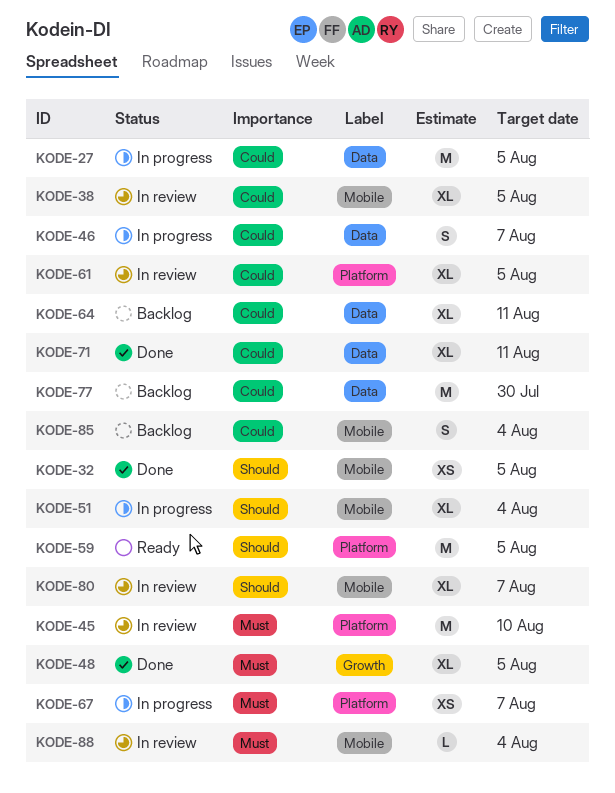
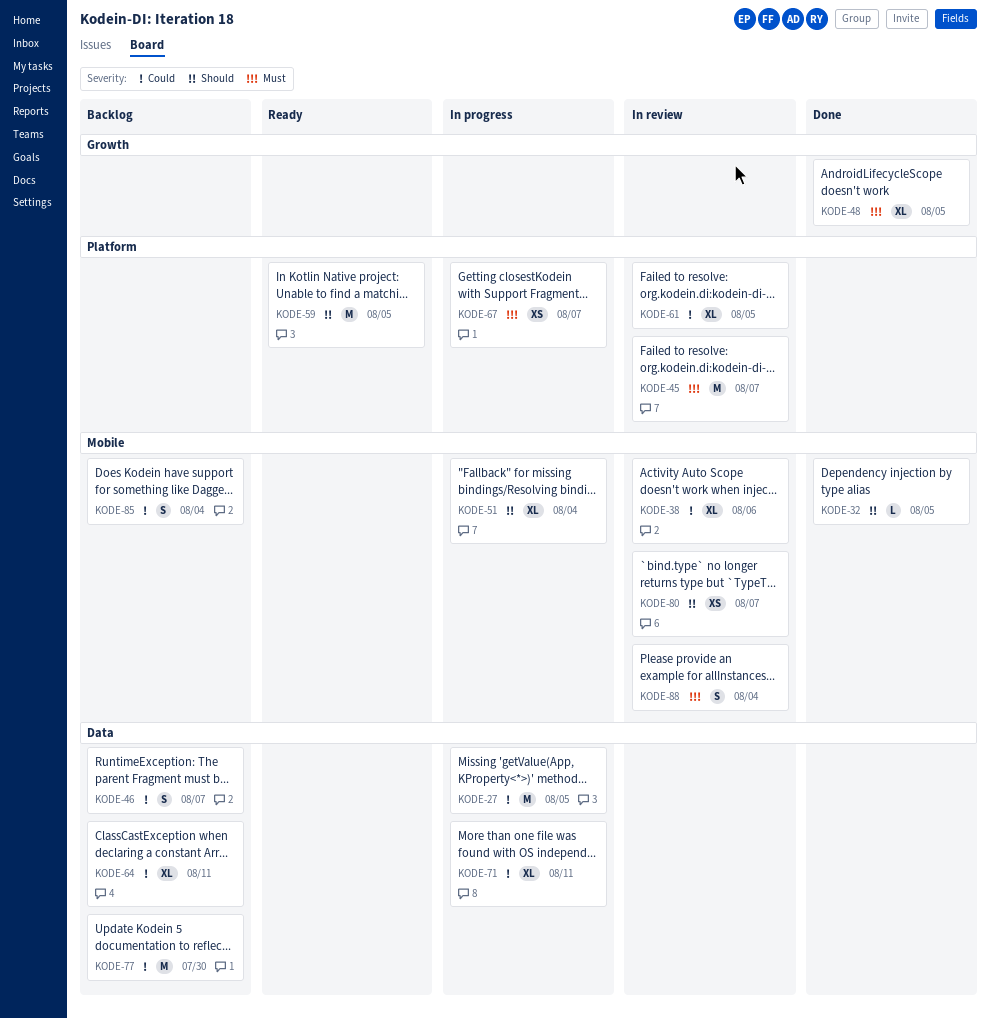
KODE-32, estimate: XS -> L
KODE-38, due: Aug 5 -> Aug 6
KODE-45, due: Aug 10 -> Aug 7
KODE-46, status: In progress -> Backlog
KODE-71, status: Done -> In progress
KODE-80, estimate: XL -> XS
KODE-88, estimate: L -> S

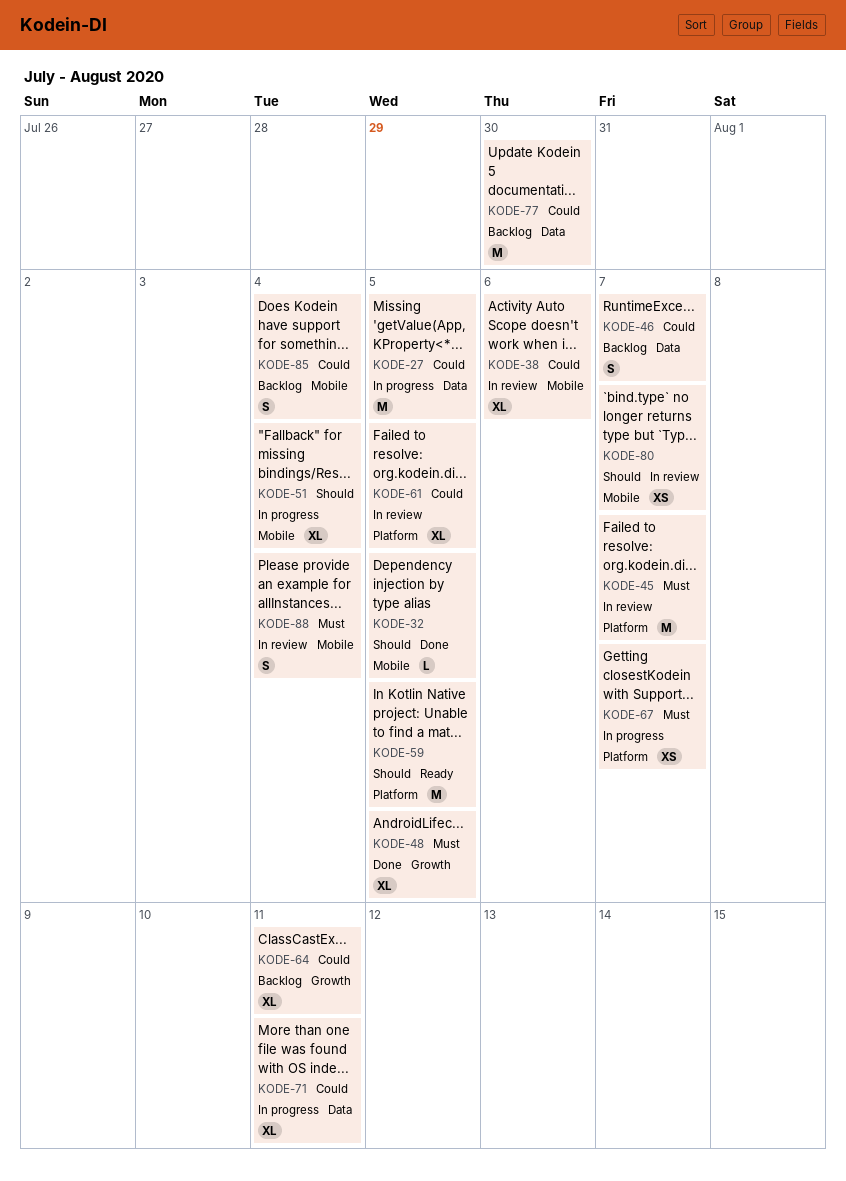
KODE-64, label: Data -> Growth

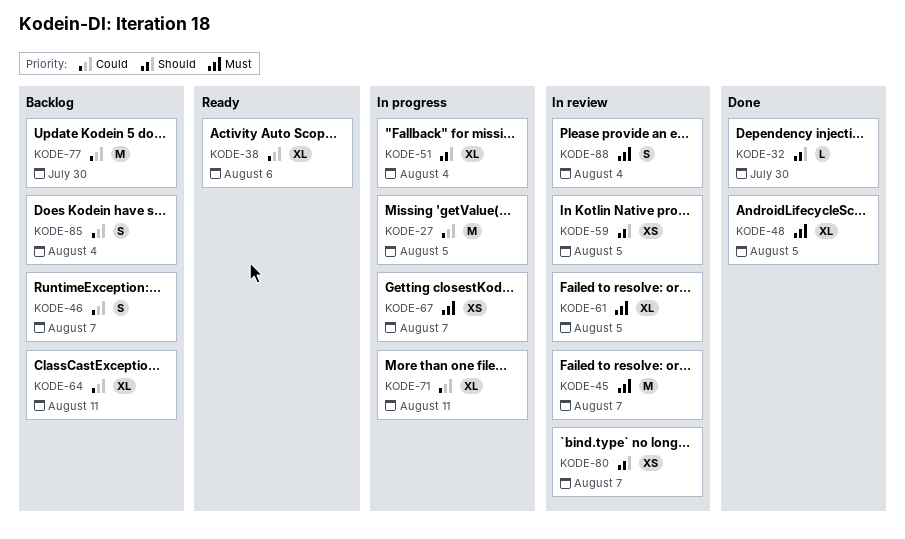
KODE-32, due: Aug 5 -> Jul 30
KODE-38, status: In review -> Ready
KODE-59, status: Ready -> In review
KODE-59, estimate: M -> XS
KODE-61, priority: Could -> Must

